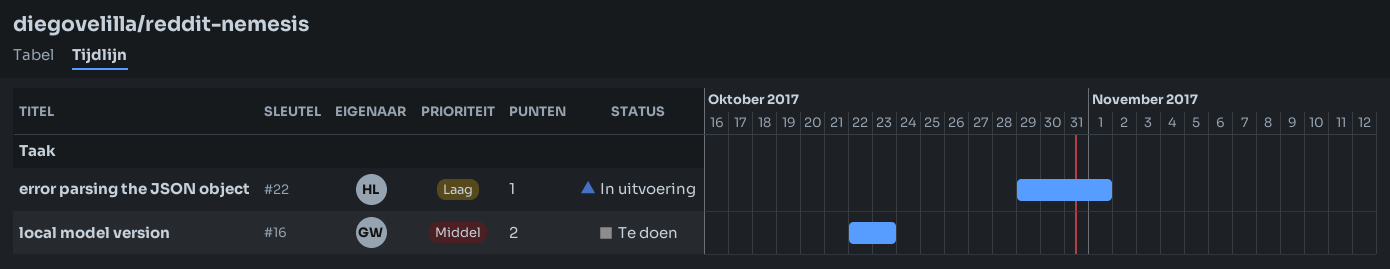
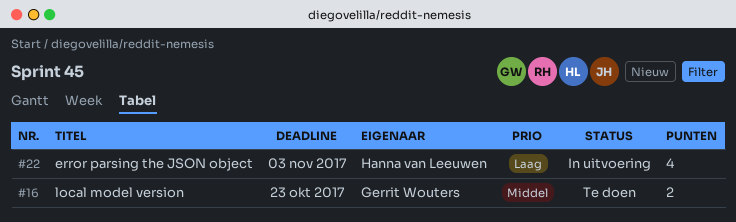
#22, estimate: 1 -> 4
#22, due: Nov 1 -> Nov 3

